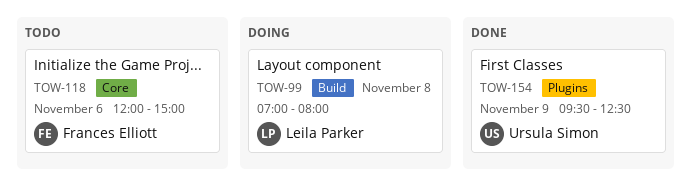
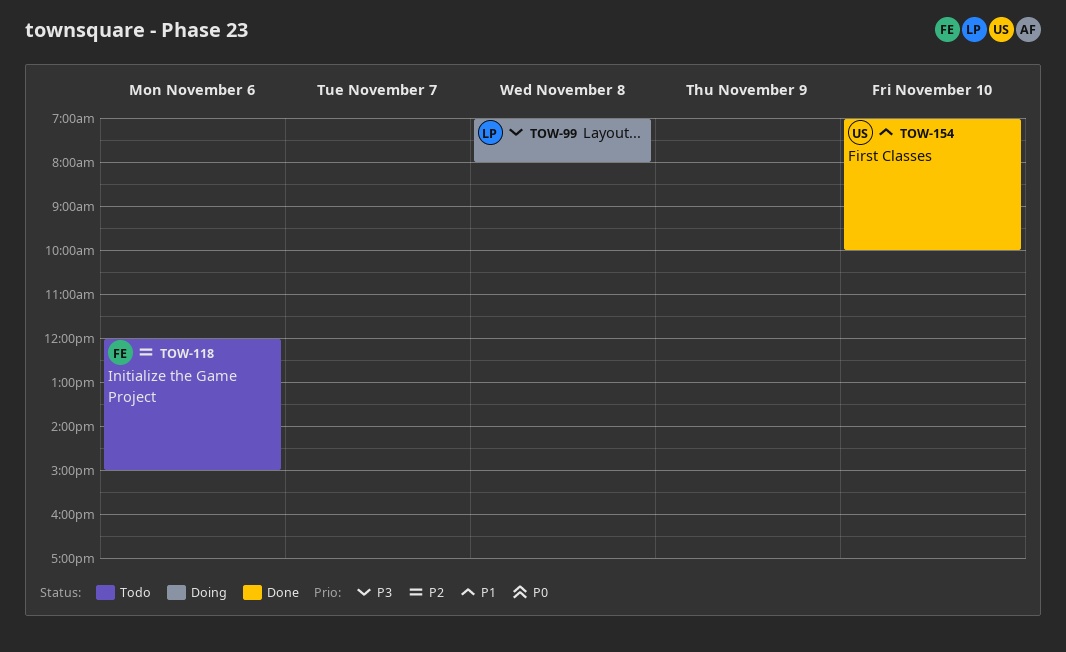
TOW-154, day: Nov 9 -> Nov 10
TOW-154, begins: 09:30 -> 07:00
TOW-154, ends: 12:30 -> 10:00

